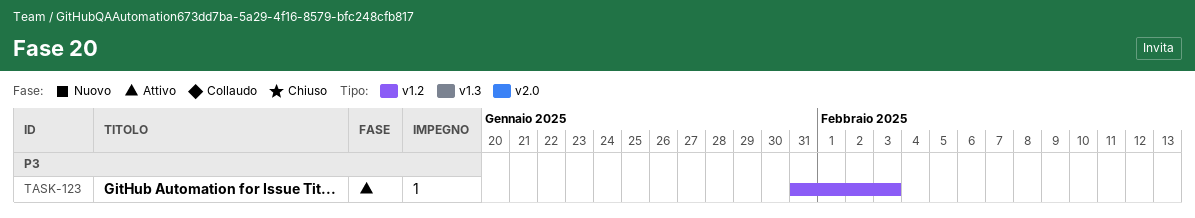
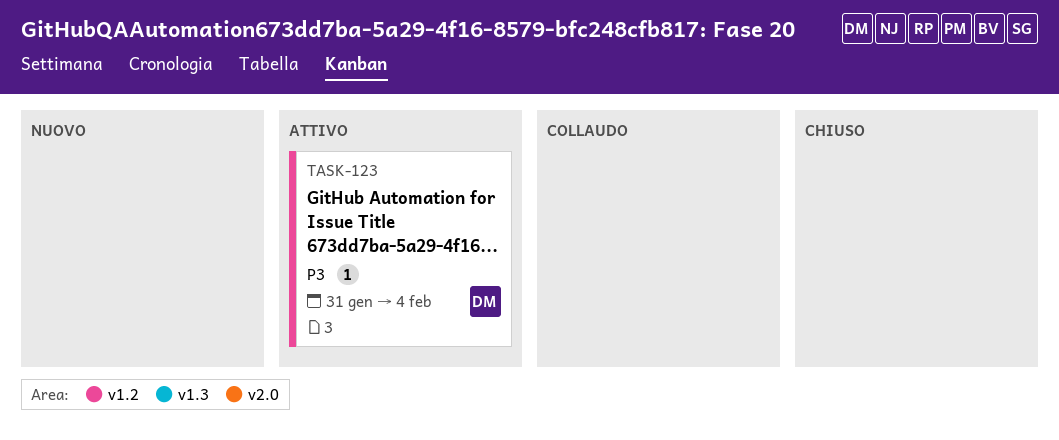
TASK-123, due: Feb 3 -> Feb 4

